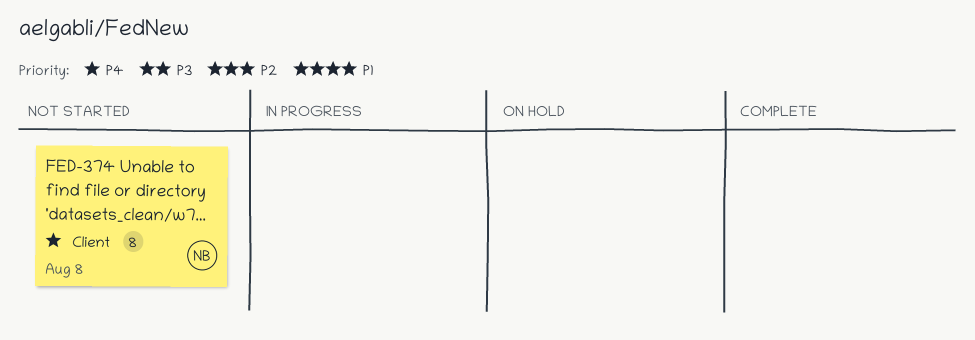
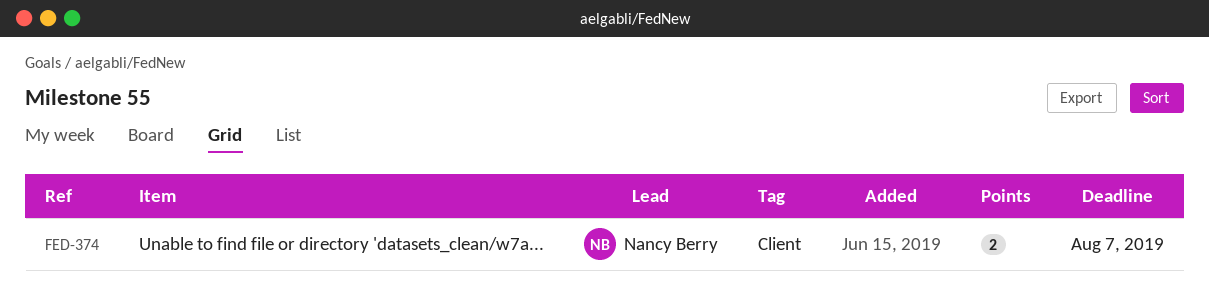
FED-374, estimate: 8 -> 2
FED-374, due: Aug 8 -> Aug 7

